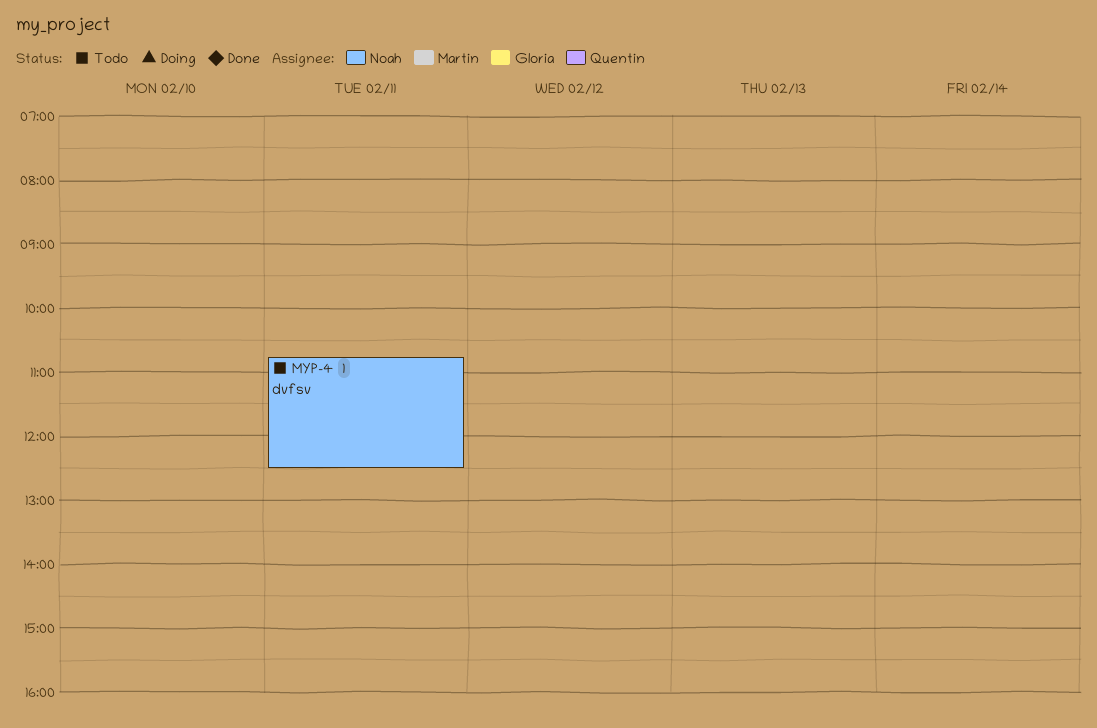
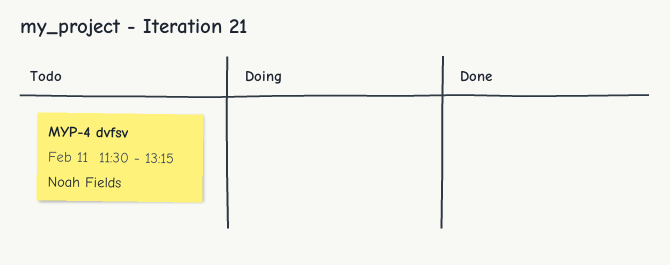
MYP-4, begins: 10:45 -> 11:30
MYP-4, ends: 12:30 -> 13:15

